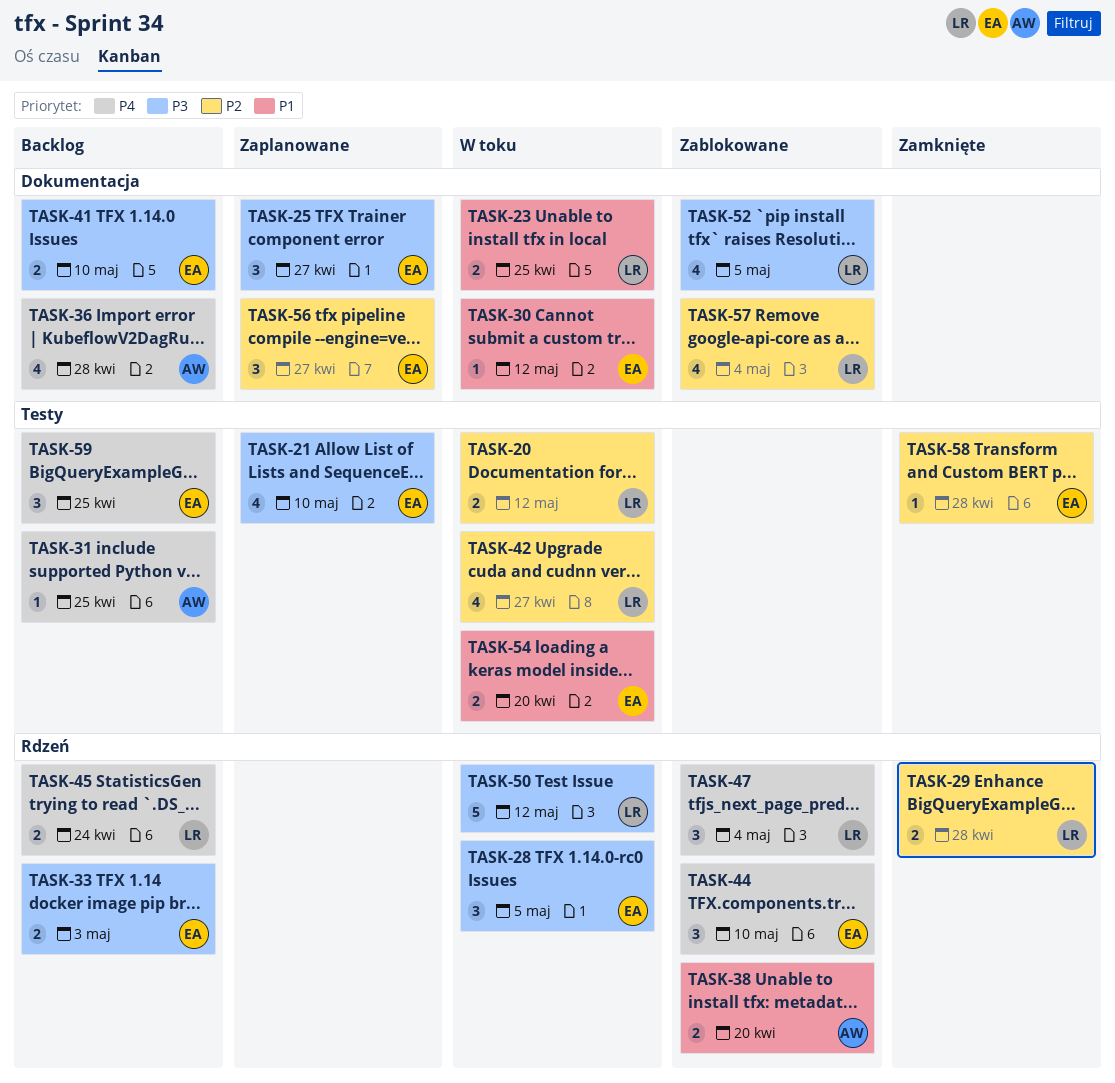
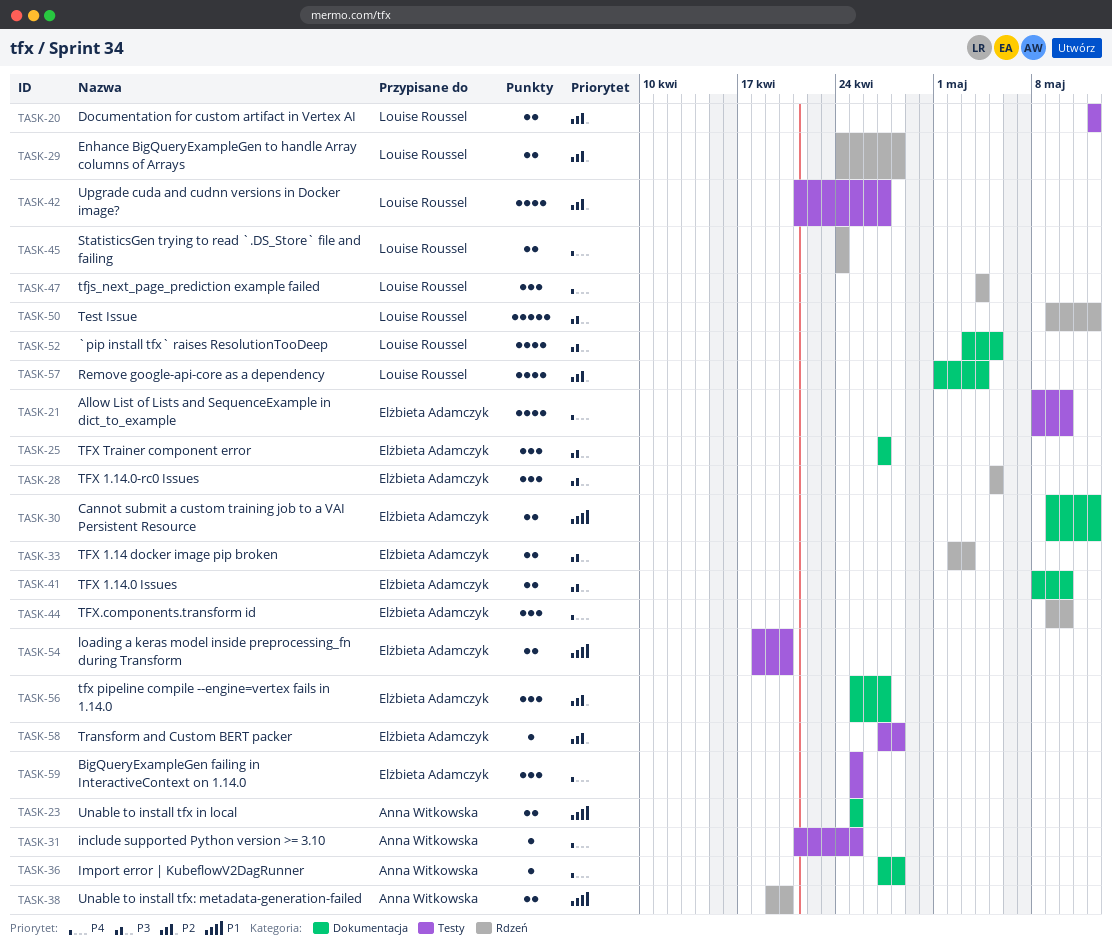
TASK-21, priority: P3 -> P4
TASK-23, owner: Louise Roussel -> Anna Witkowska
TASK-30, estimate: 1 -> 2
TASK-36, estimate: 4 -> 1

